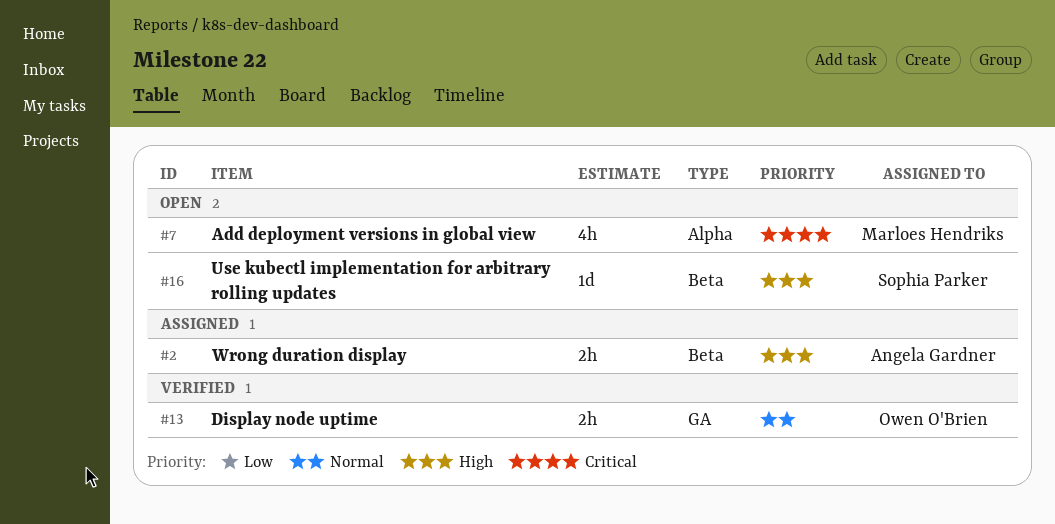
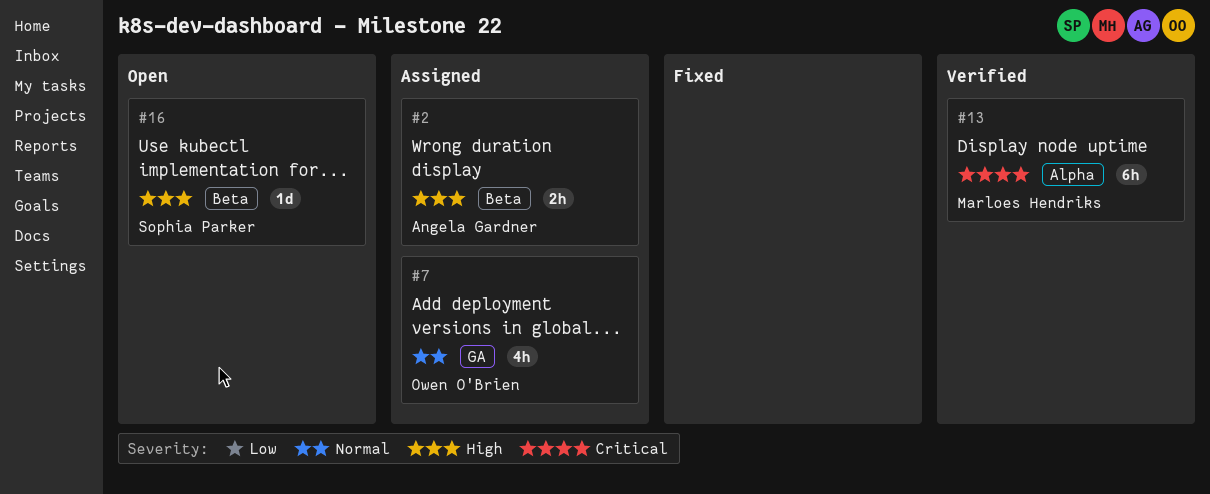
#7, status: Open -> Assigned
#7, owner: Marloes Hendriks -> Owen O'Brien
#7, priority: Critical -> Normal
#7, label: Alpha -> GA
#13, owner: Owen O'Brien -> Marloes Hendriks
#13, priority: Normal -> Critical
#13, label: GA -> Alpha
#13, estimate: 2h -> 6h

